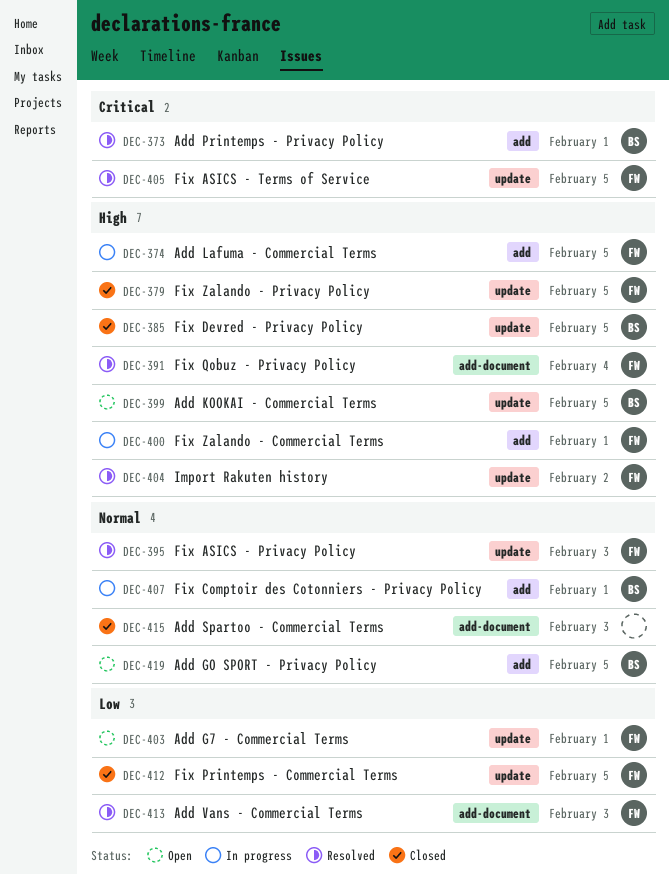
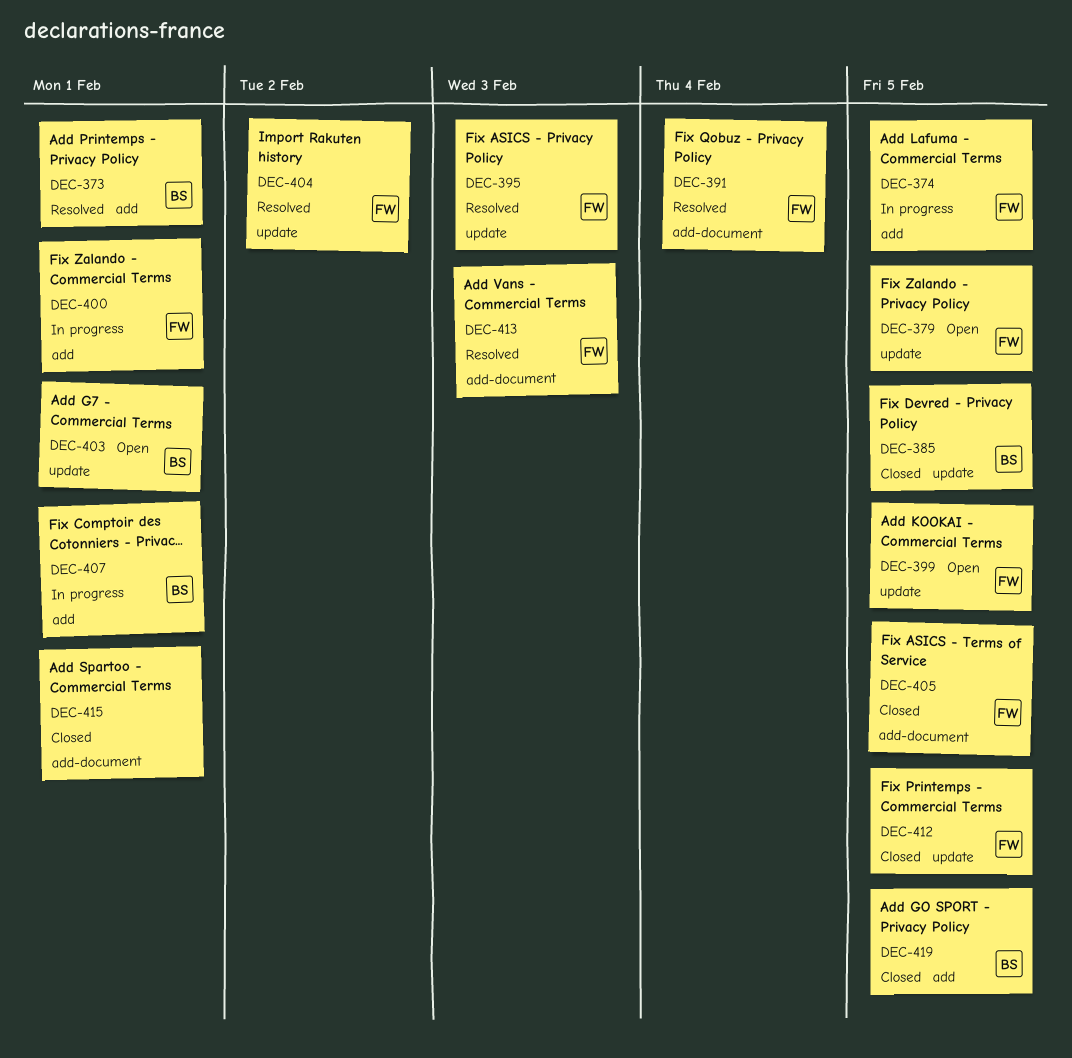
DEC-379, status: Closed -> Open
DEC-399, owner: BS -> FW
DEC-403, owner: FW -> BS
DEC-405, status: Resolved -> Closed
DEC-405, label: update -> add-document
DEC-415, due: Feb 3 -> Feb 1
DEC-419, status: Open -> Closed

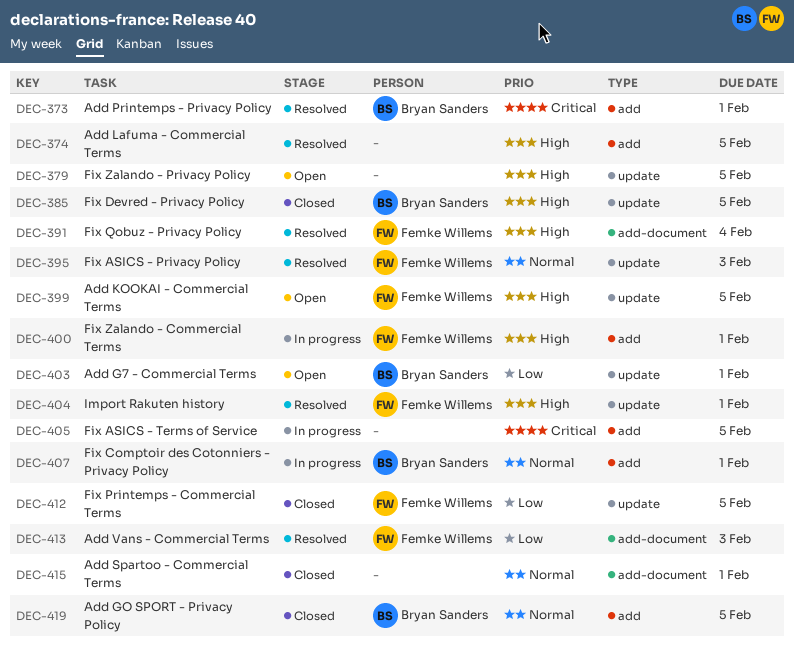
DEC-374, status: In progress -> Resolved
DEC-374, owner: Femke Willems -> none
DEC-379, owner: Femke Willems -> none
DEC-404, due: Feb 2 -> Feb 1
DEC-405, status: Closed -> In progress
DEC-405, owner: Femke Willems -> none
DEC-405, label: add-document -> add

